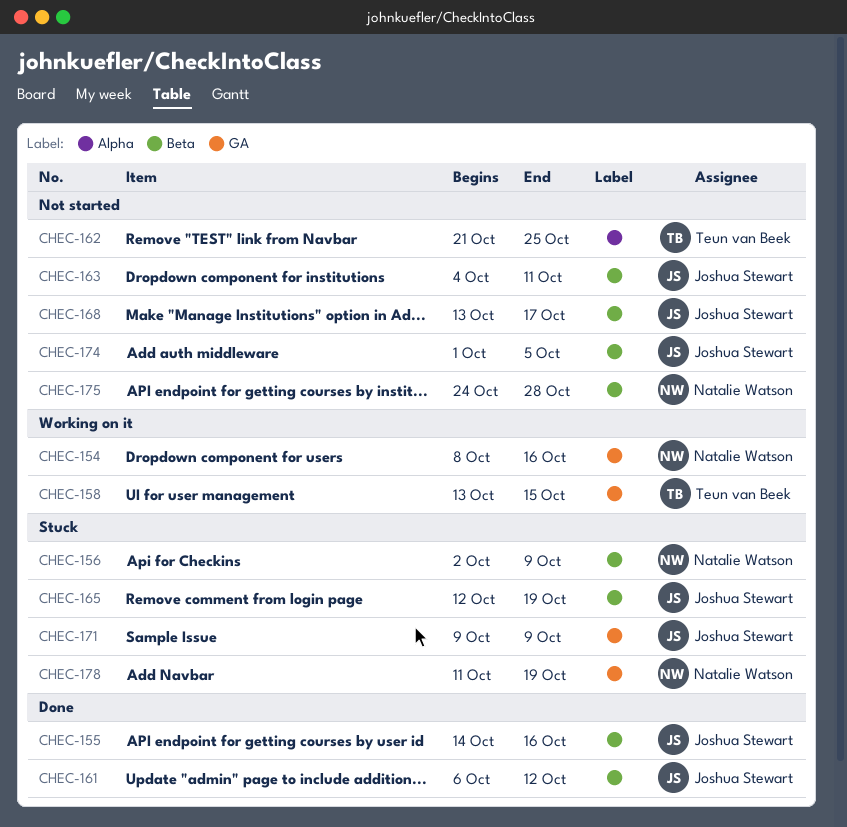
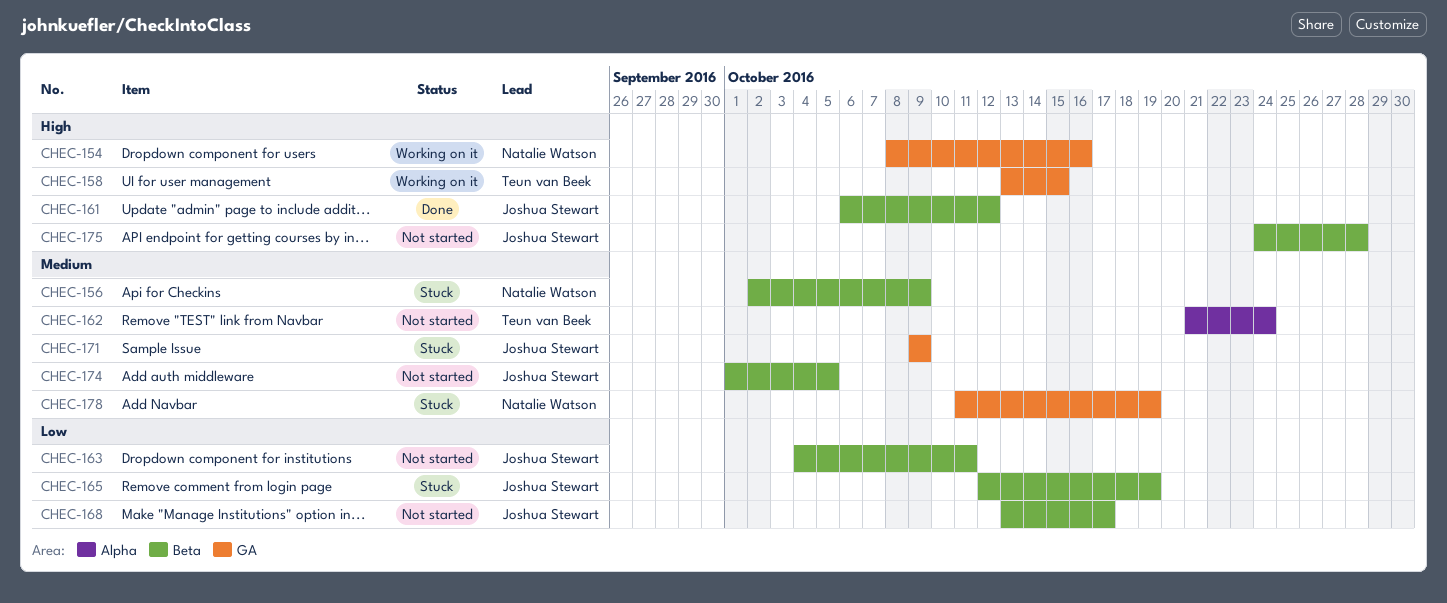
CHEC-155: present -> none
CHEC-162, due: Oct 25 -> Oct 24
CHEC-175, owner: Natalie Watson -> Joshua Stewart

